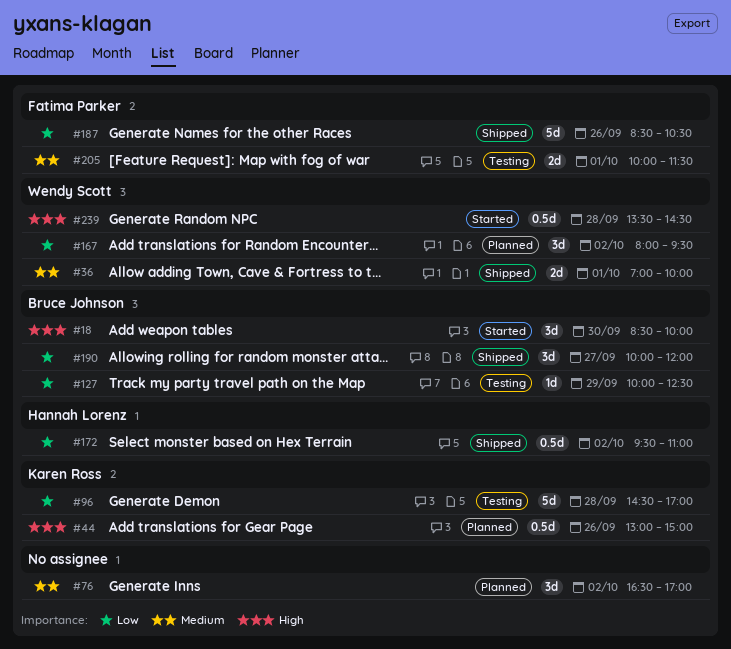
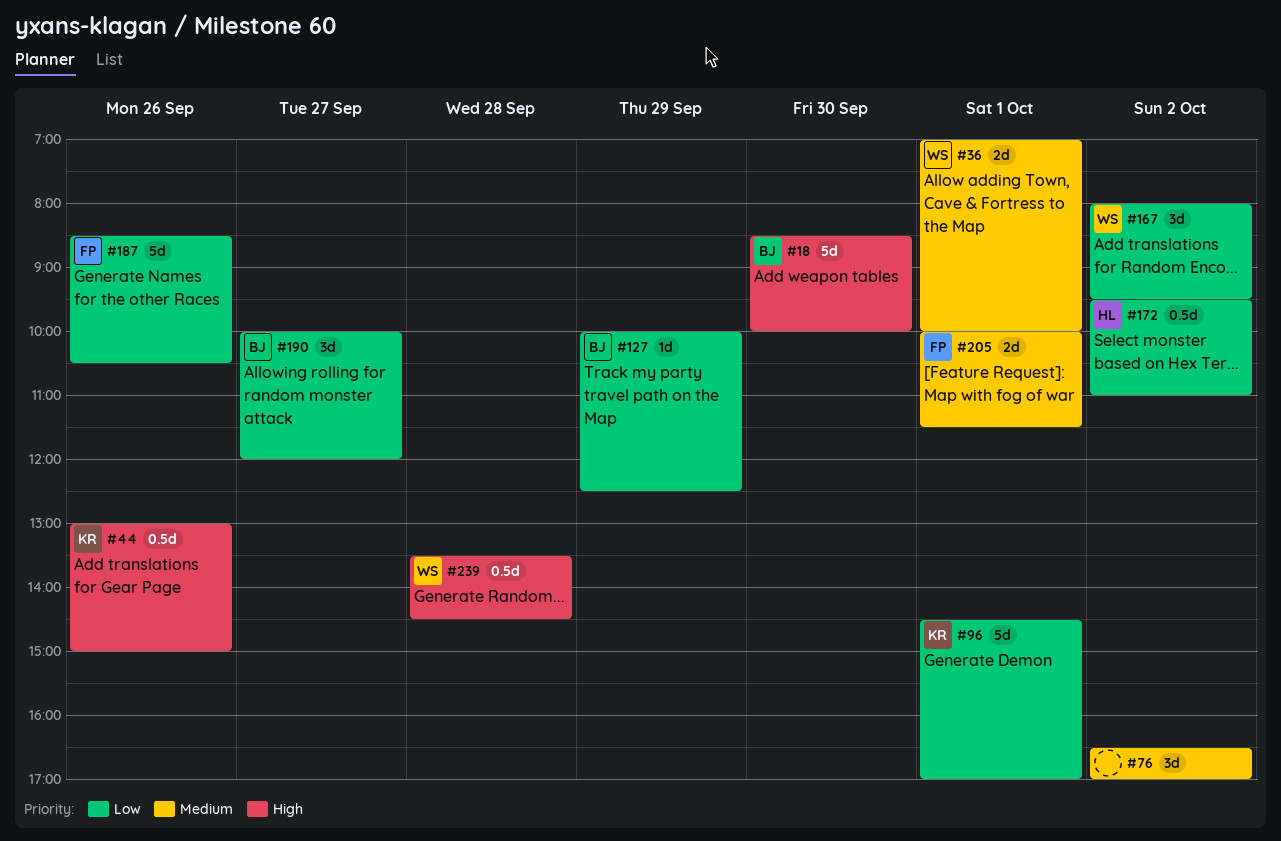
#18, estimate: 3d -> 5d
#96, day: Sep 28 -> Oct 1

